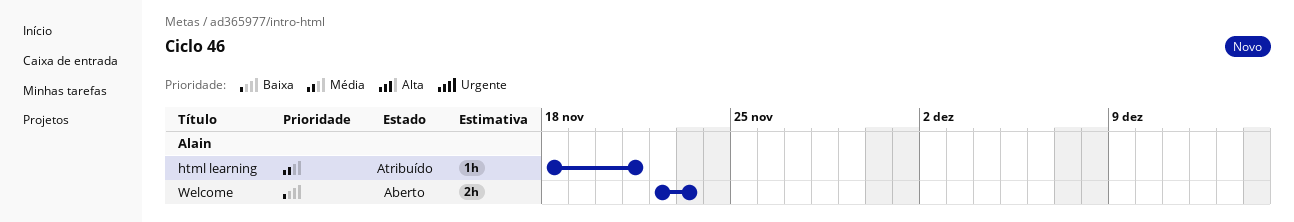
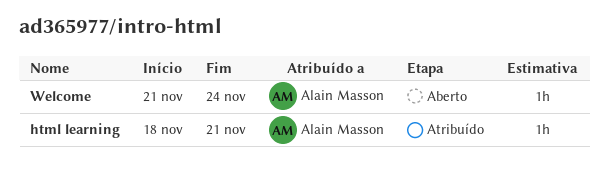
Welcome, estimate: 2h -> 1h
Welcome, start: Nov 22 -> Nov 21
Welcome, due: Nov 23 -> Nov 24

